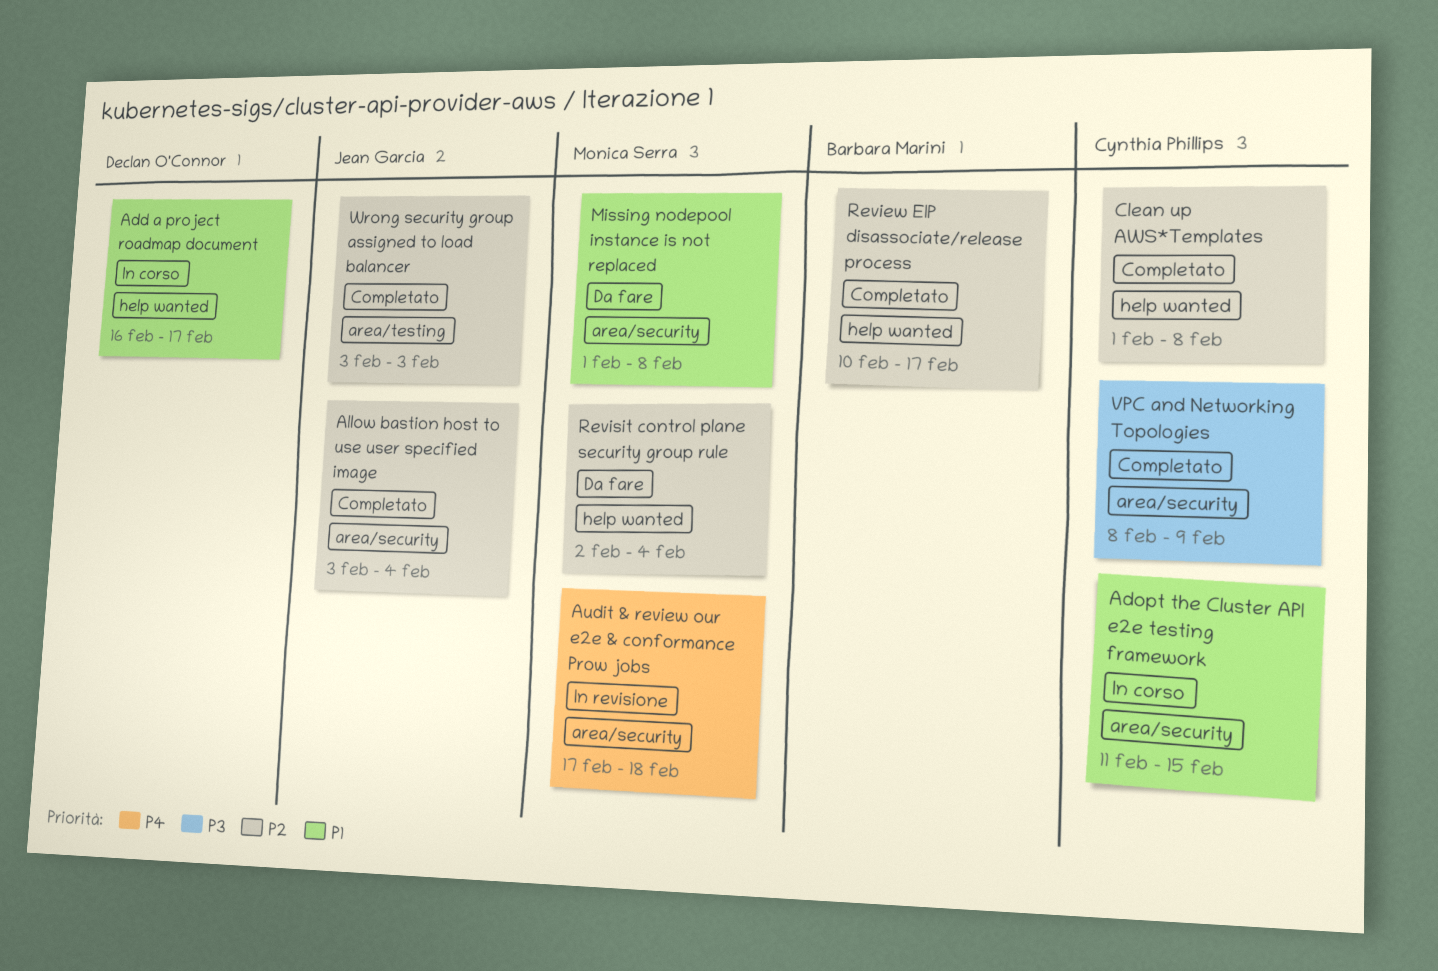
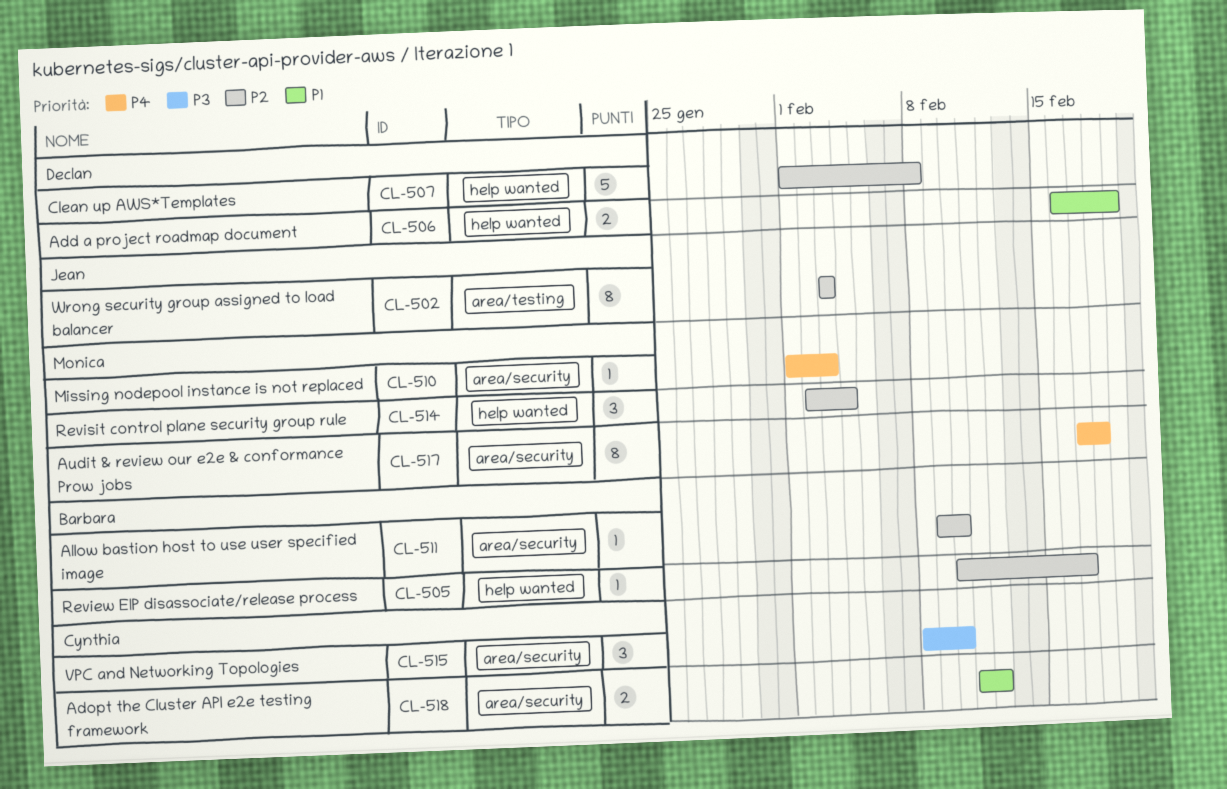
Add a project roadmap document, due: Feb 17 -> Feb 19
Adopt the Cluster API e2e testing framework, due: Feb 15 -> Feb 12
Allow bastion host to use user specified image, owner: Jean Garcia -> Barbara Marini
Allow bastion host to use user specified image, start: Feb 3 -> Feb 9
Allow bastion host to use user specified image, due: Feb 4 -> Feb 10
Clean up AWS*Templates, owner: Cynthia Phillips -> Declan O'Connor
Missing nodepool instance is not replaced, priority: P1 -> P4
Missing nodepool instance is not replaced, due: Feb 8 -> Feb 3
VPC and Networking Topologies, due: Feb 9 -> Feb 10

